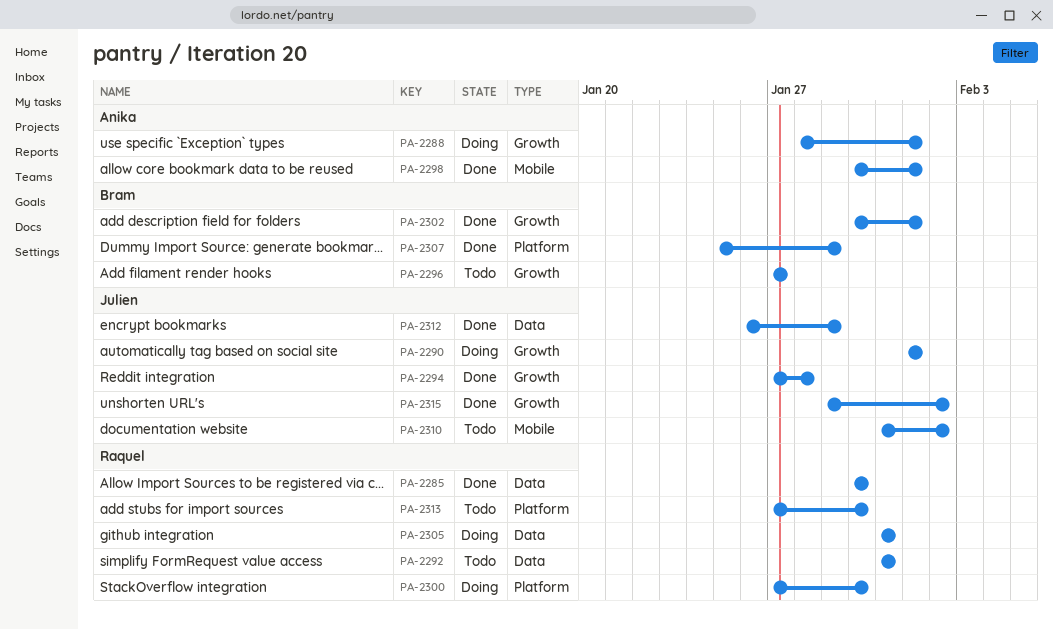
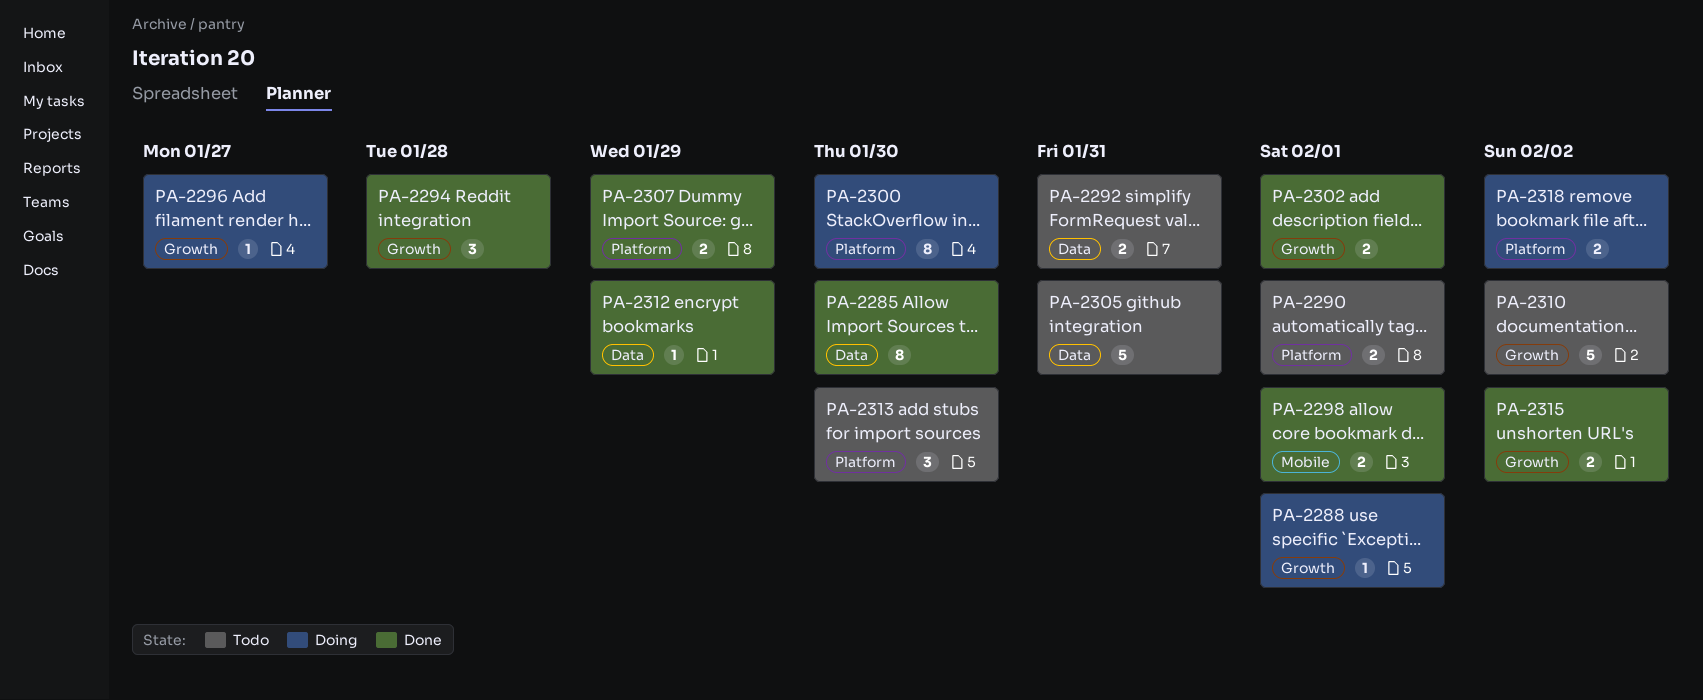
PA-2290, status: Doing -> Todo
PA-2290, label: Growth -> Platform
PA-2296, status: Todo -> Doing
PA-2305, status: Doing -> Todo
PA-2310, label: Mobile -> Growth
PA-2318: none -> present

